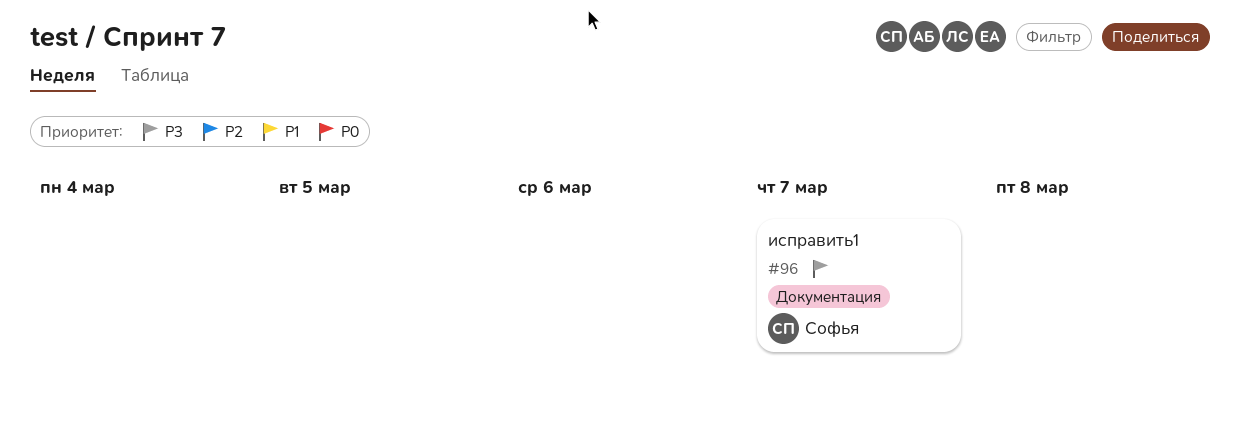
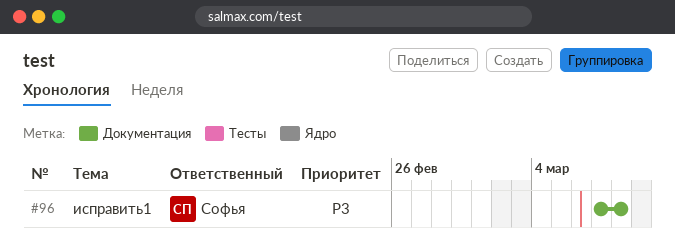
#96, due: Mar 7 -> Mar 8

